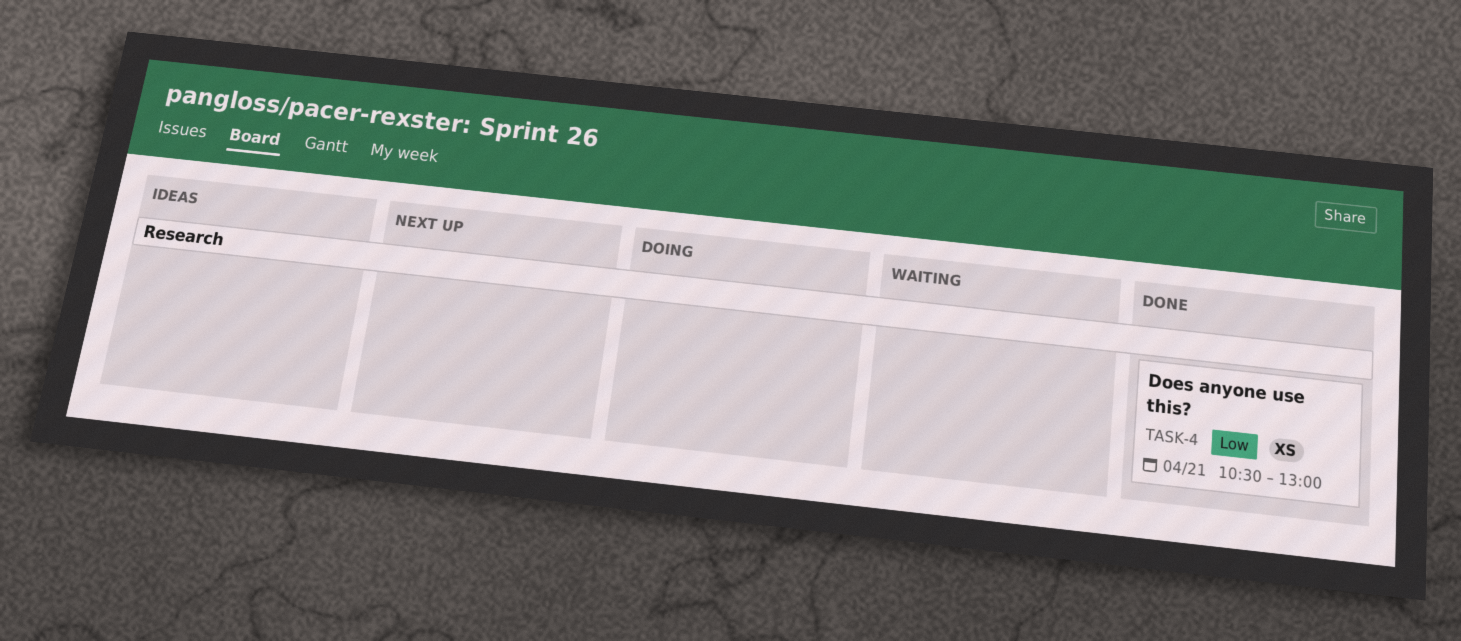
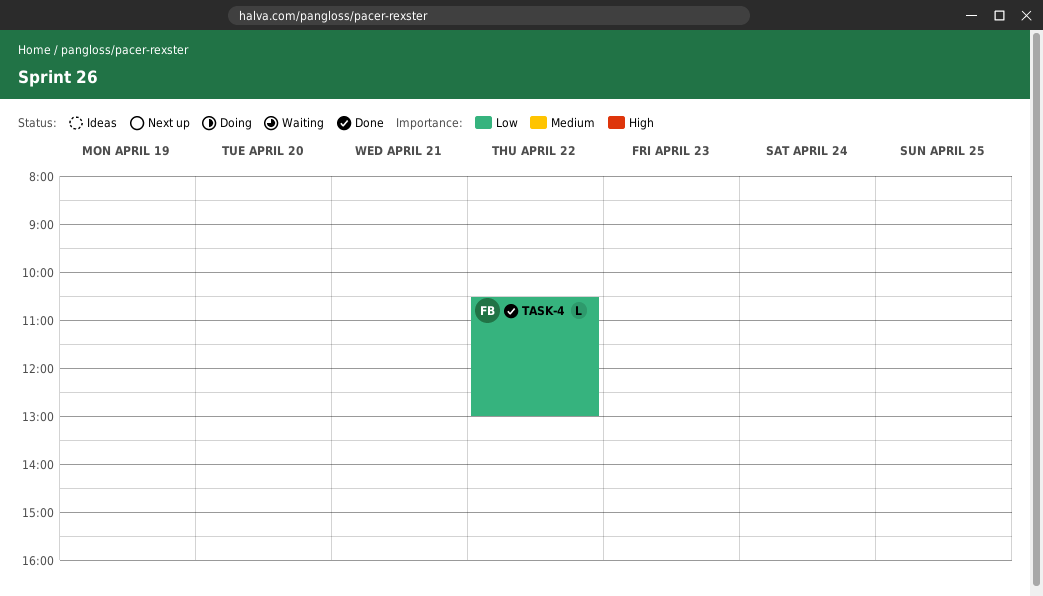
TASK-4, estimate: XS -> L
TASK-4, day: Apr 21 -> Apr 22

